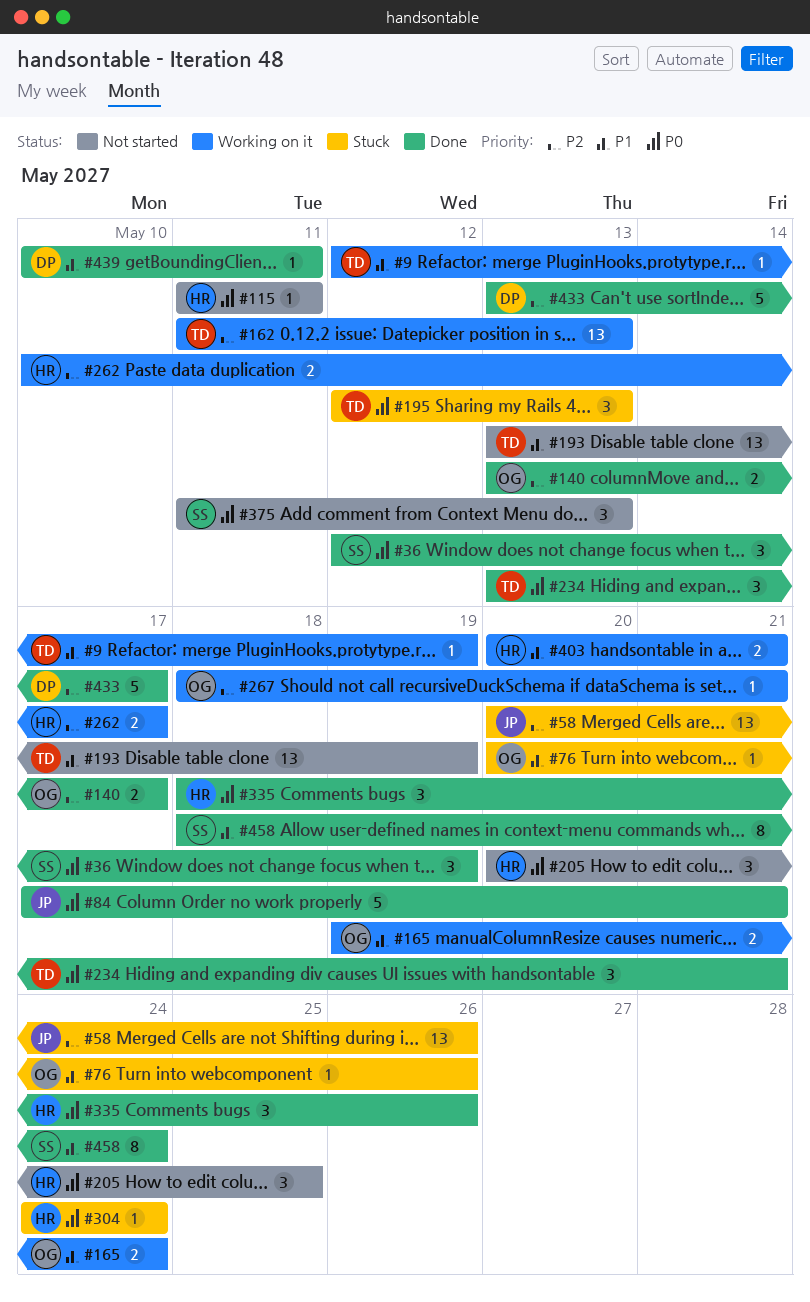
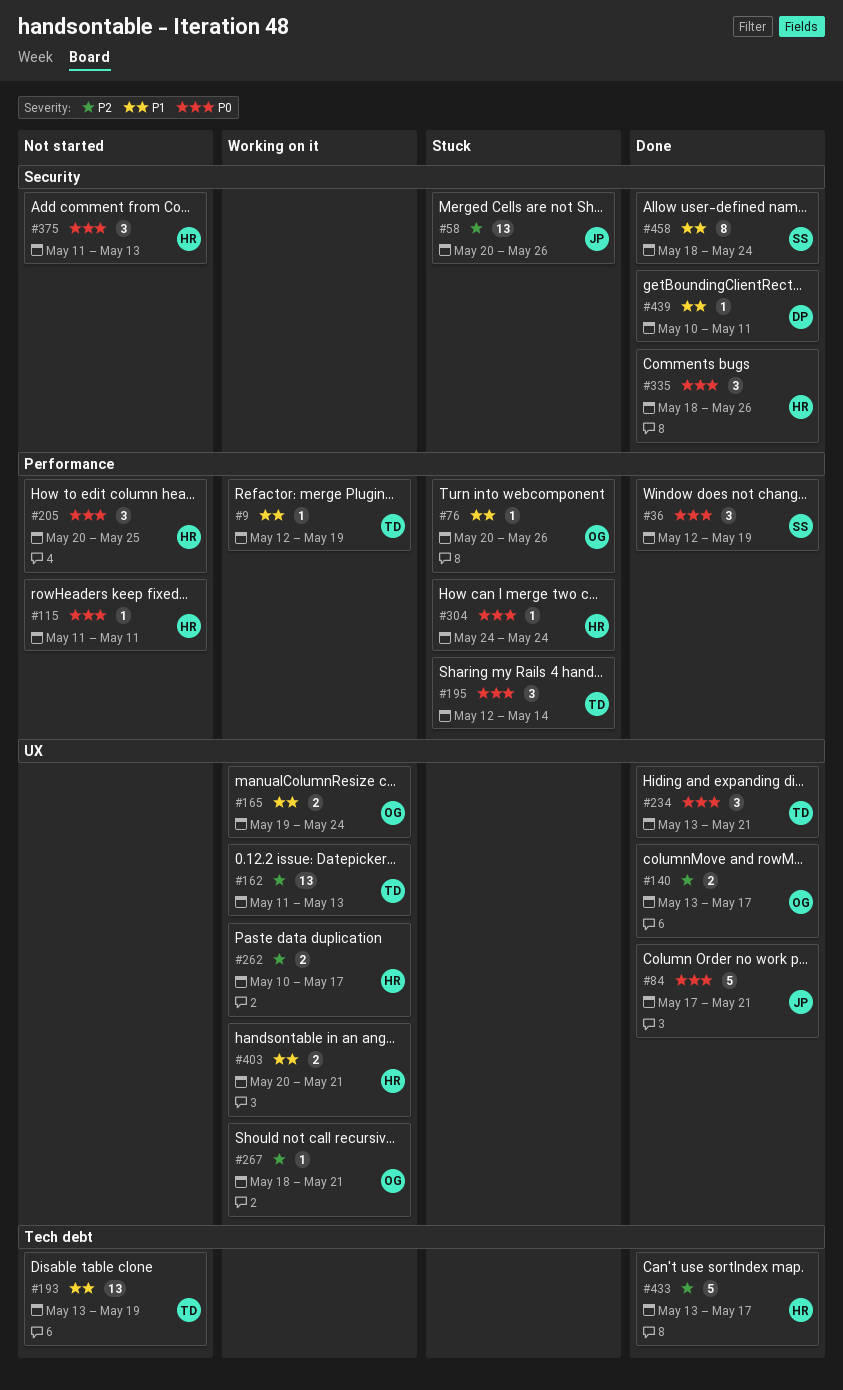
#195, due: May 13 -> May 14
#375, owner: SS -> HR
#433, owner: DP -> HR

